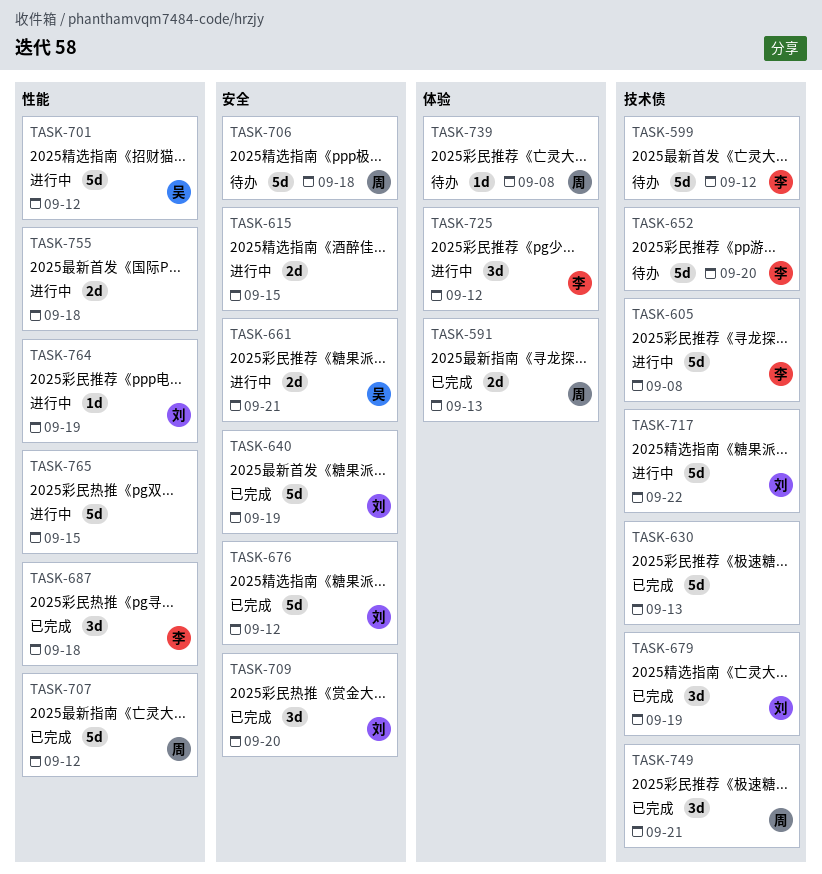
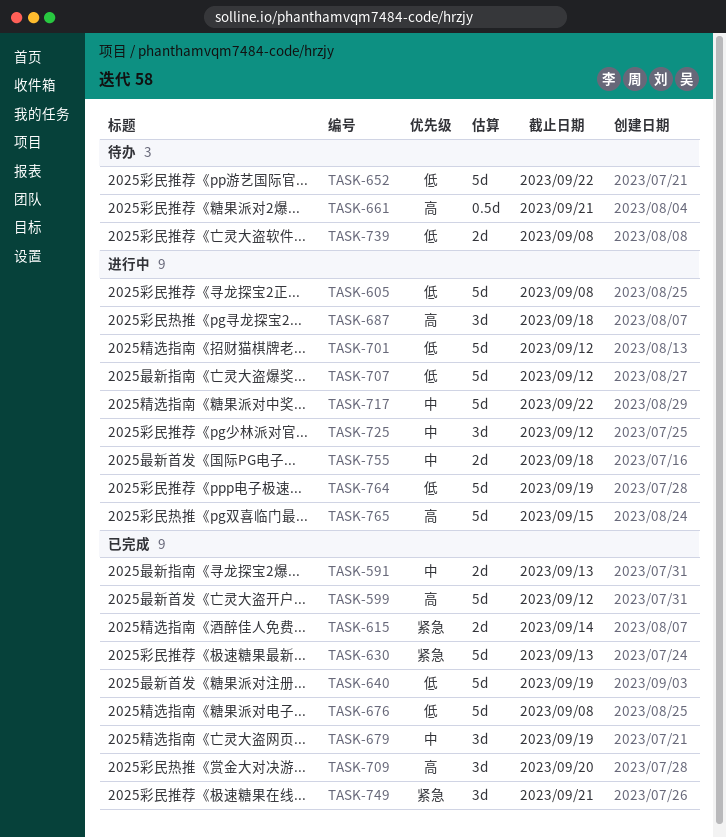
TASK-599, status: 待办 -> 已完成
TASK-615, status: 进行中 -> 已完成
TASK-615, due: Sep 15 -> Sep 14
TASK-652, due: Sep 20 -> Sep 22
TASK-661, status: 进行中 -> 待办
TASK-661, estimate: 2d -> 0.5d
TASK-676, due: Sep 12 -> Sep 8
TASK-687, status: 已完成 -> 进行中
TASK-706: present -> none
TASK-707, status: 已完成 -> 进行中
TASK-739, estimate: 1d -> 2d
TASK-764, estimate: 1d -> 5d

